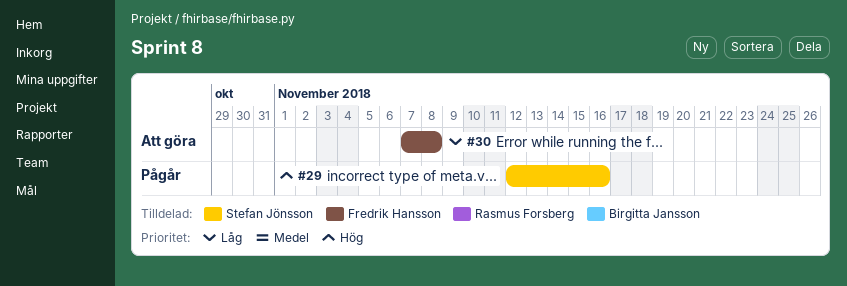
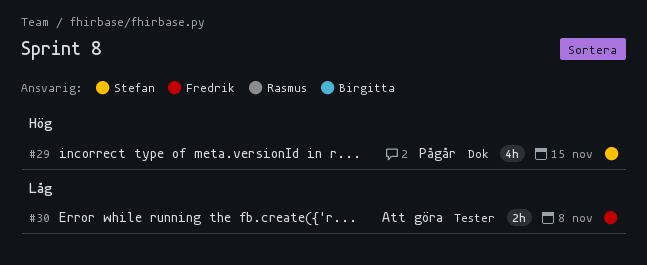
#29, due: Nov 16 -> Nov 15

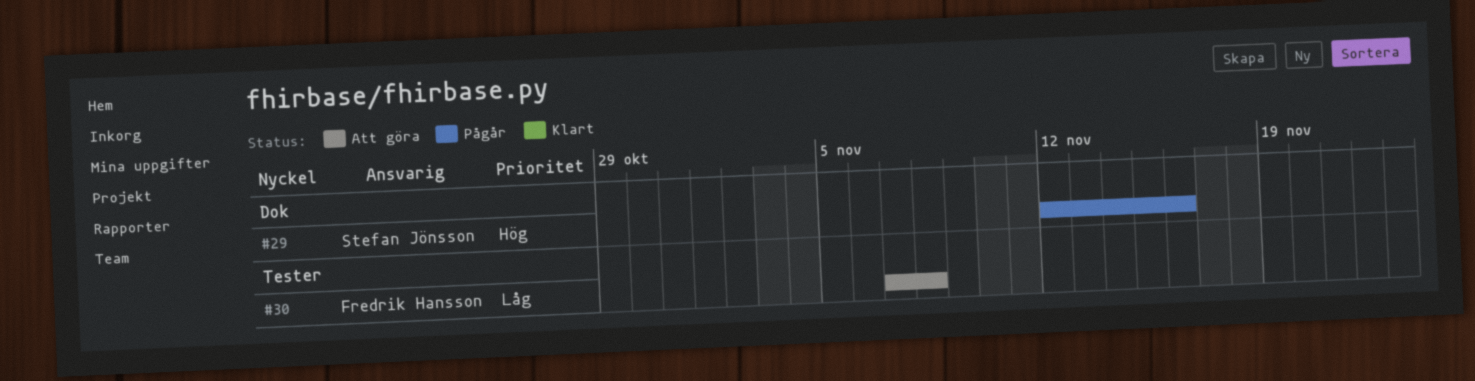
#29, due: Nov 15 -> Nov 16

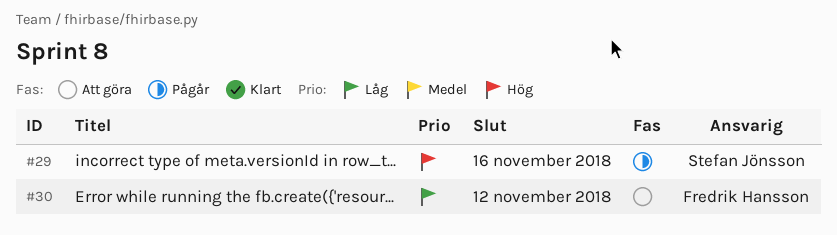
#30, due: Nov 8 -> Nov 12

